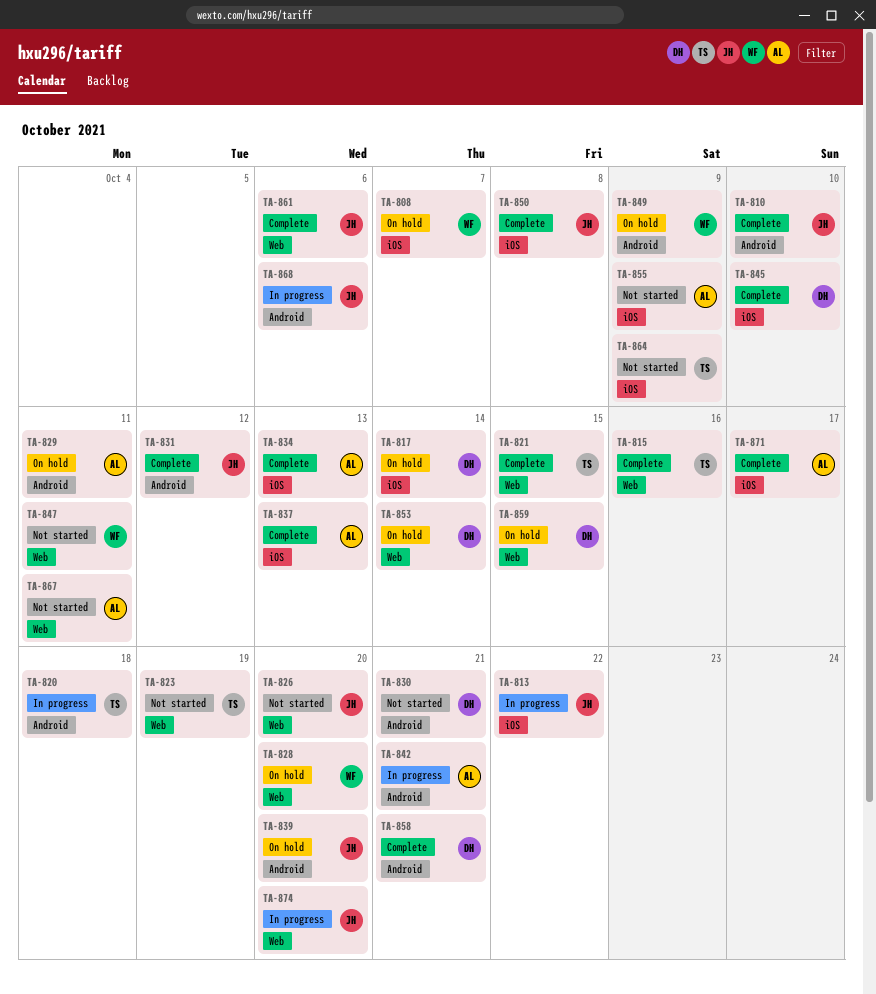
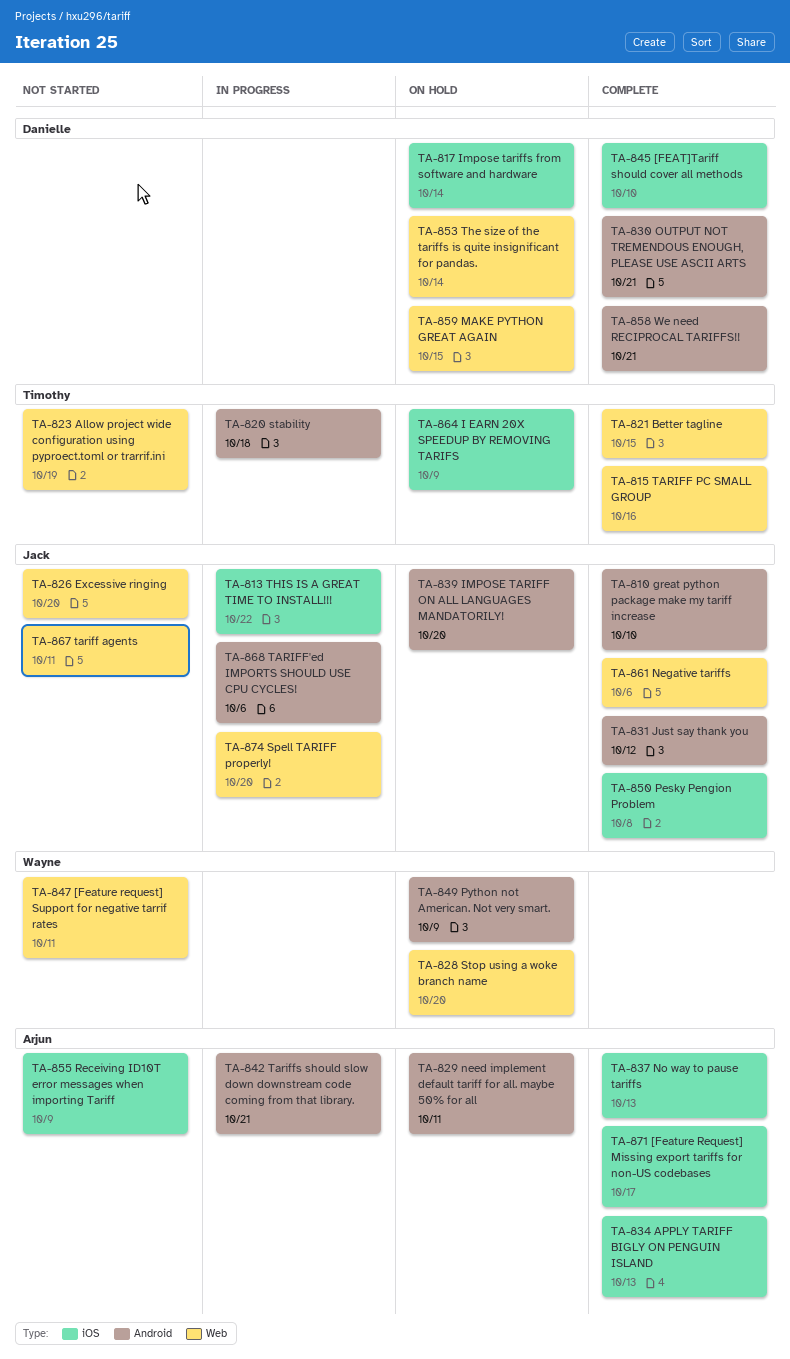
TA-808: present -> none
TA-830, status: Not started -> Complete
TA-864, status: Not started -> On hold
TA-867, owner: Arjun -> Jack

